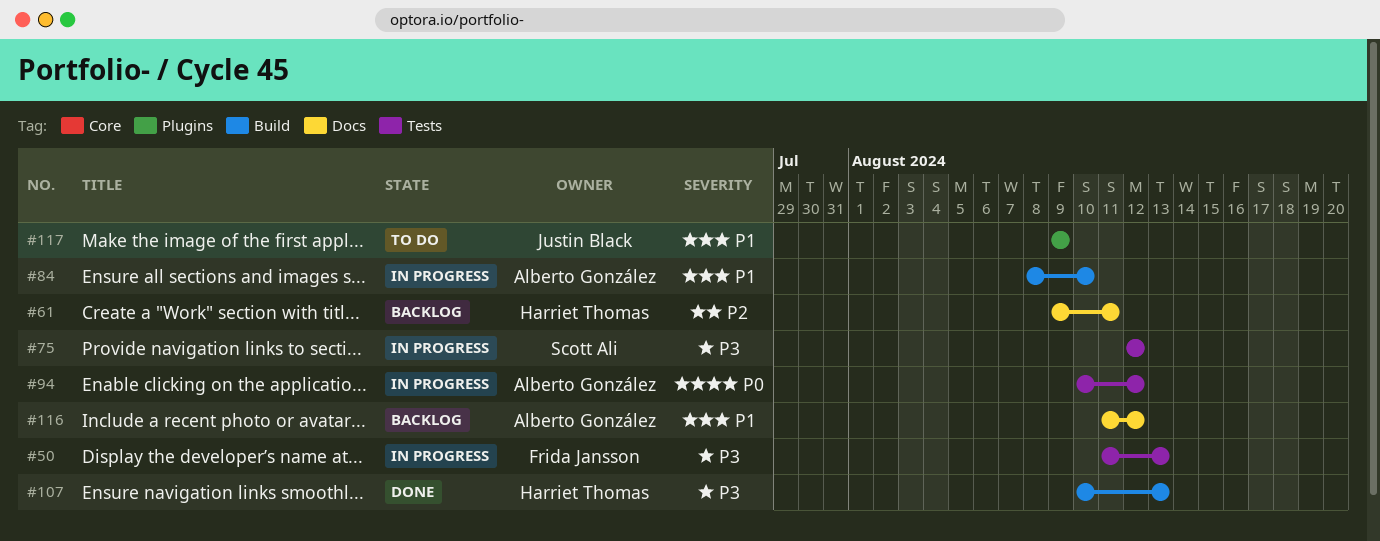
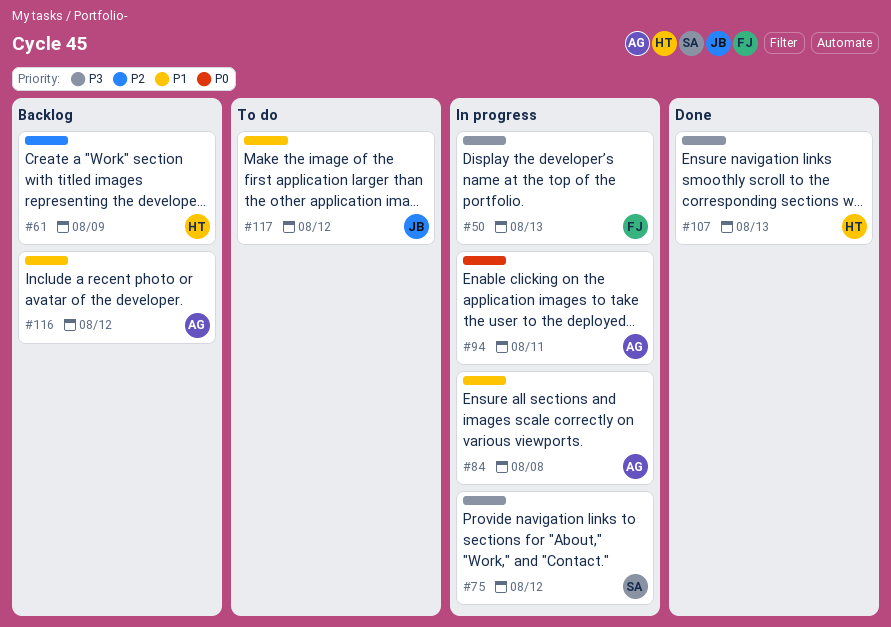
#61, due: Aug 11 -> Aug 9
#84, due: Aug 10 -> Aug 8
#94, due: Aug 12 -> Aug 11
#117, due: Aug 9 -> Aug 12

